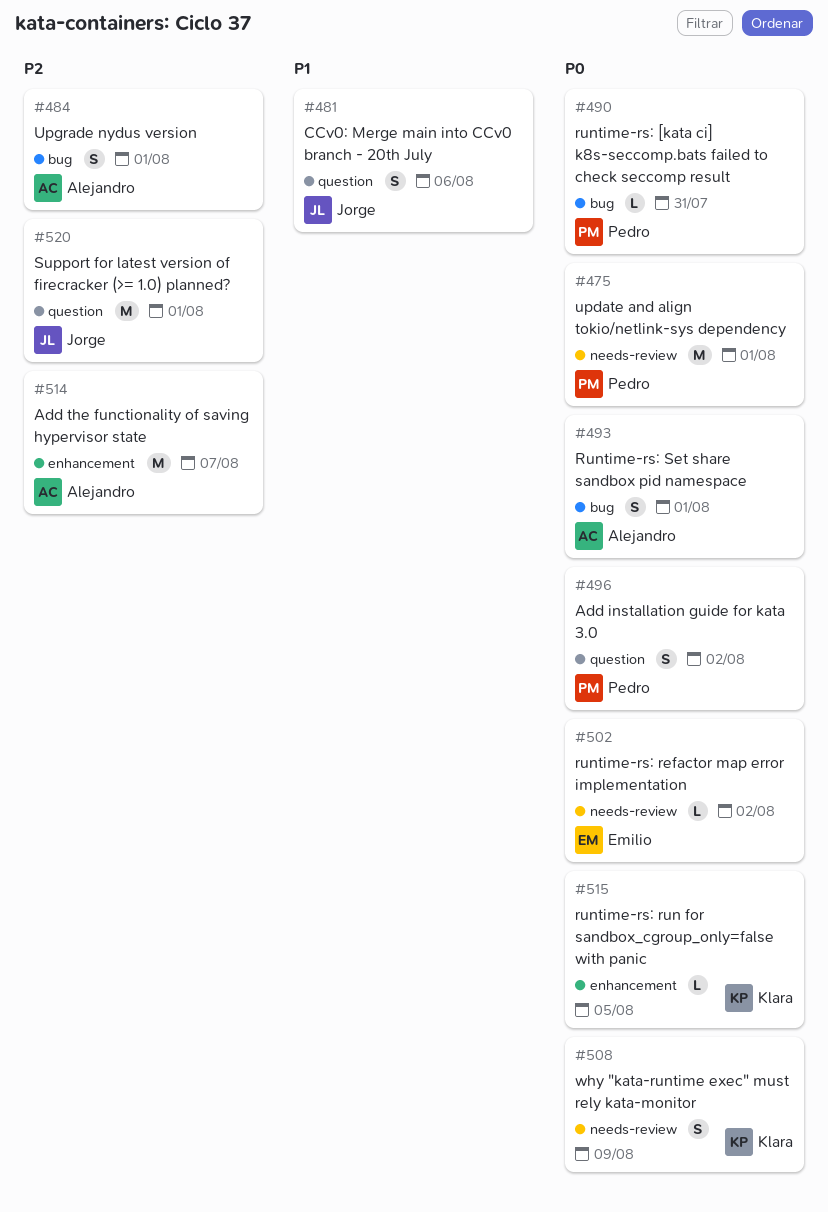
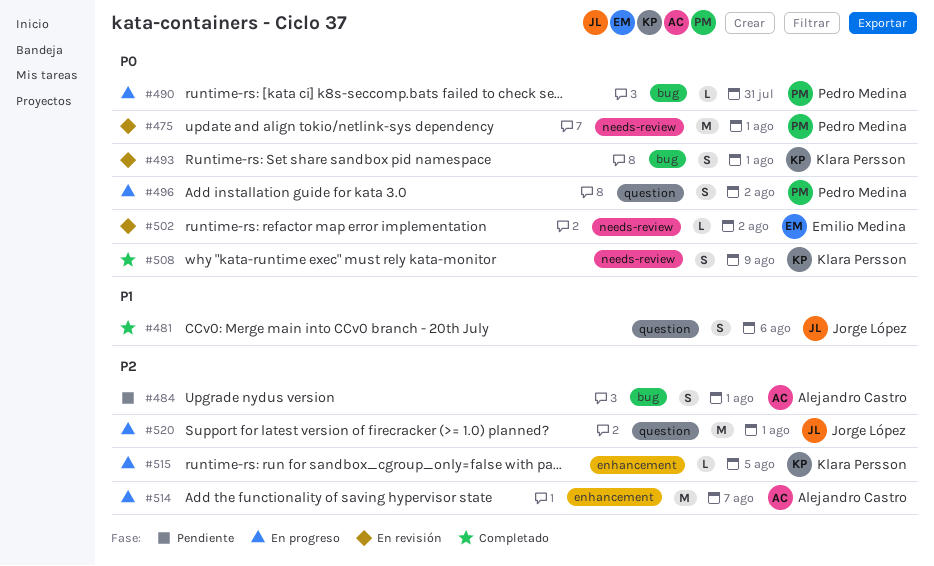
#493, owner: Alejandro Castro -> Klara Persson
#515, priority: P0 -> P2

